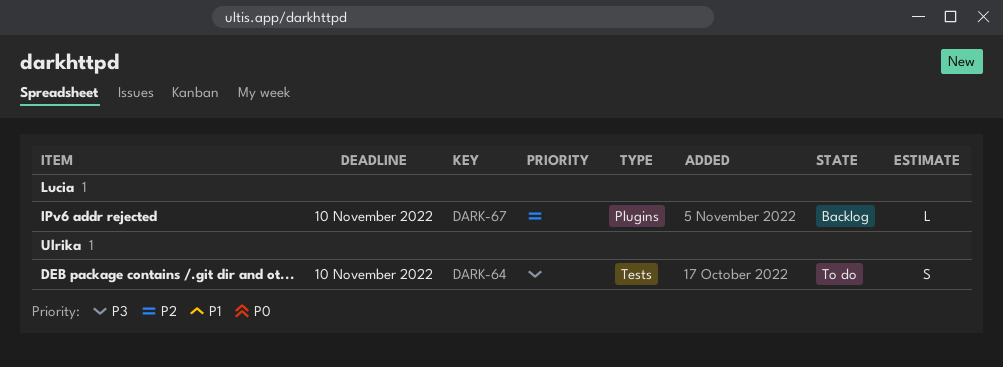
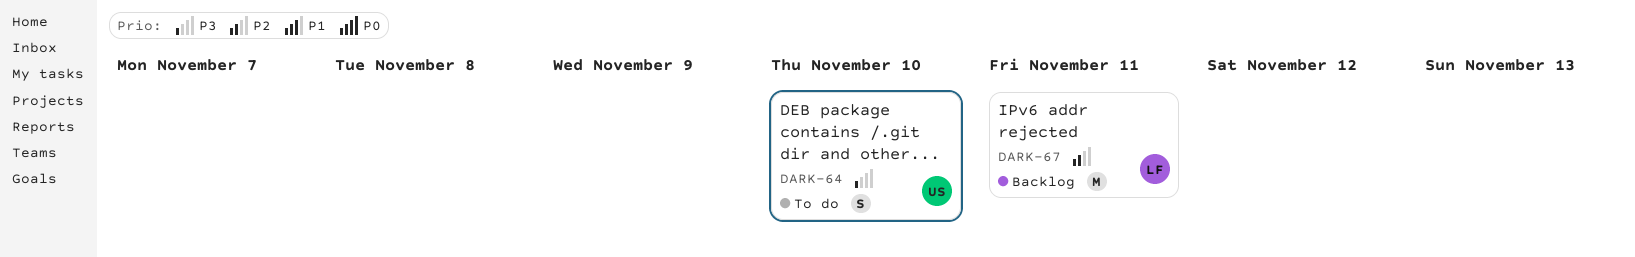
DARK-67, estimate: L -> M
DARK-67, due: Nov 10 -> Nov 11

